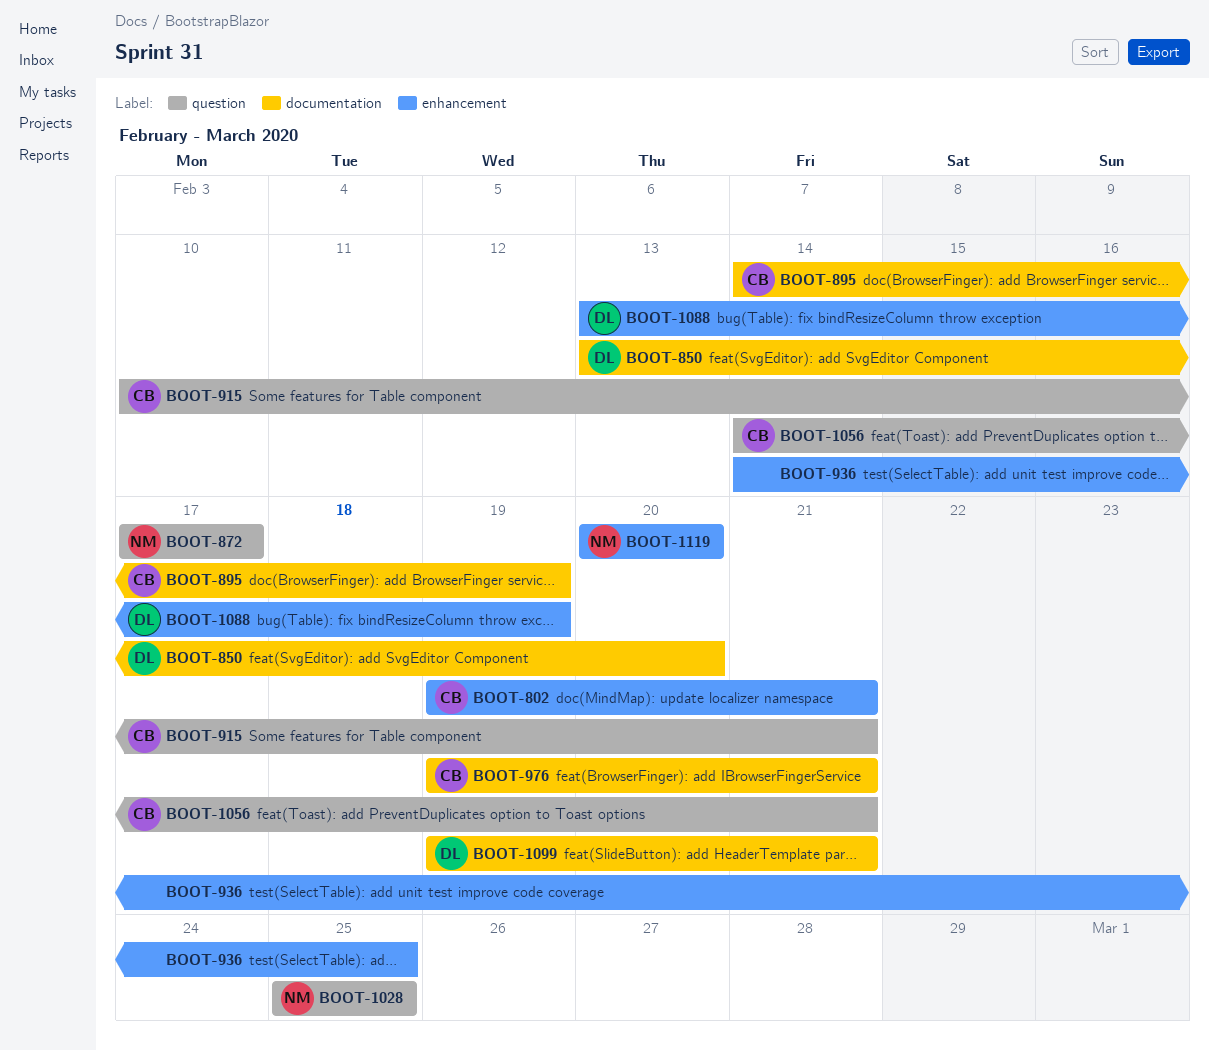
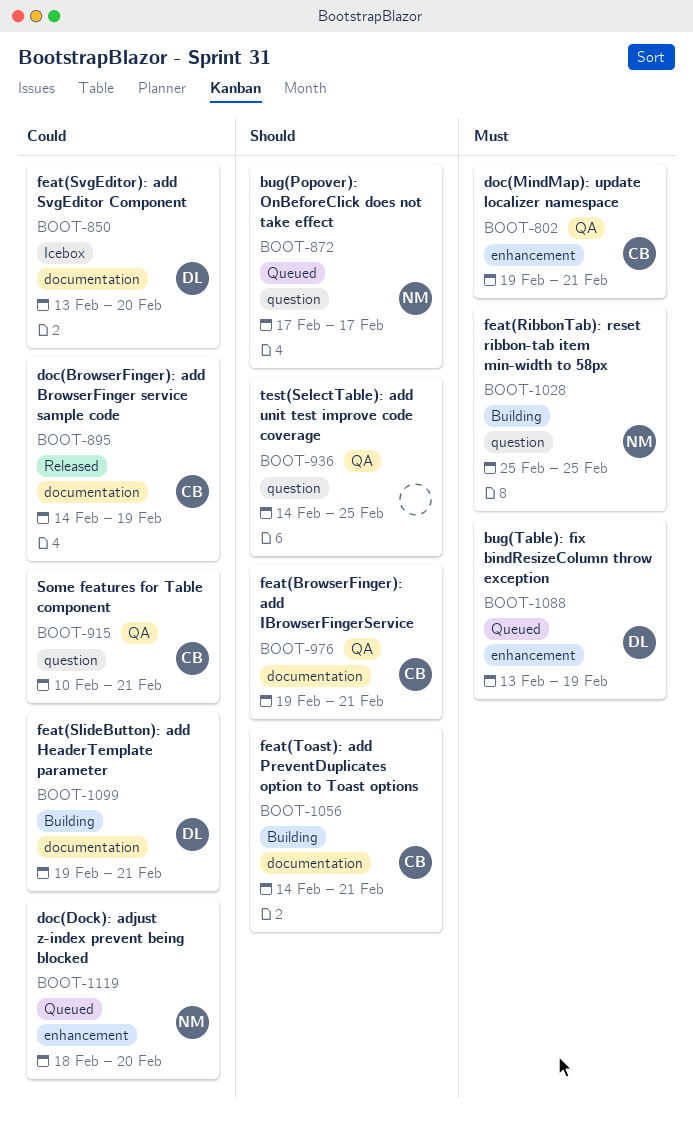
BOOT-936, label: enhancement -> question
BOOT-1056, label: question -> documentation
BOOT-1119, start: Feb 20 -> Feb 18

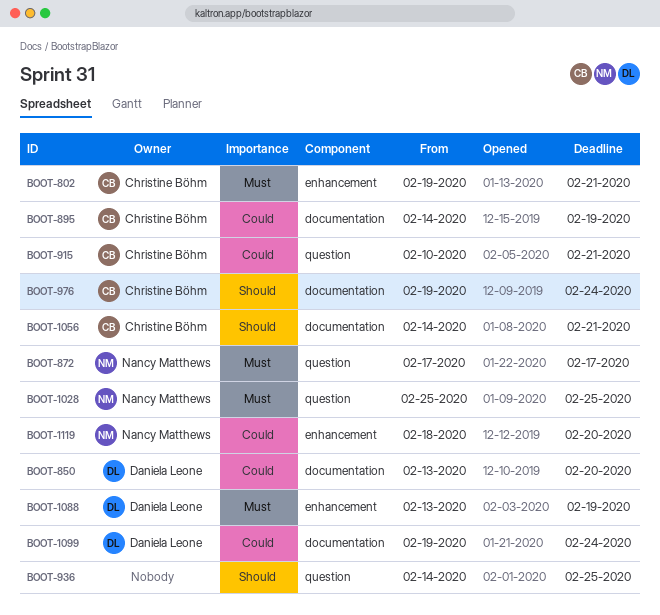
BOOT-872, priority: Should -> Must
BOOT-976, due: Feb 21 -> Feb 24
BOOT-1099, due: Feb 21 -> Feb 24

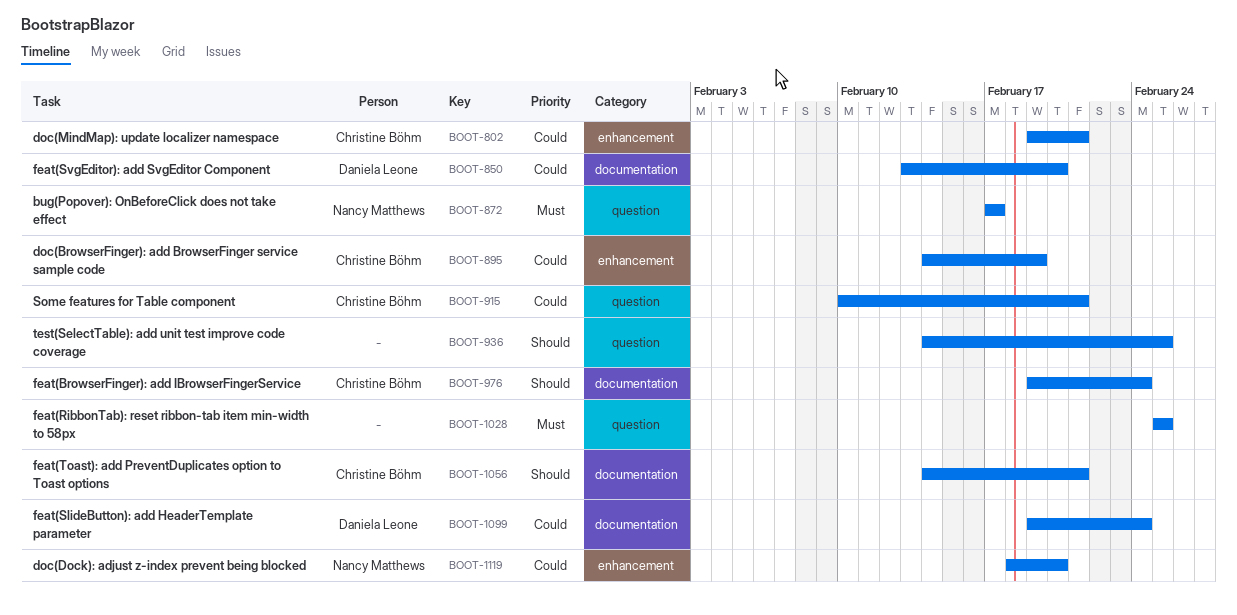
BOOT-802, priority: Must -> Could
BOOT-895, label: documentation -> enhancement
BOOT-1028, owner: Nancy Matthews -> none
BOOT-1088: present -> none

